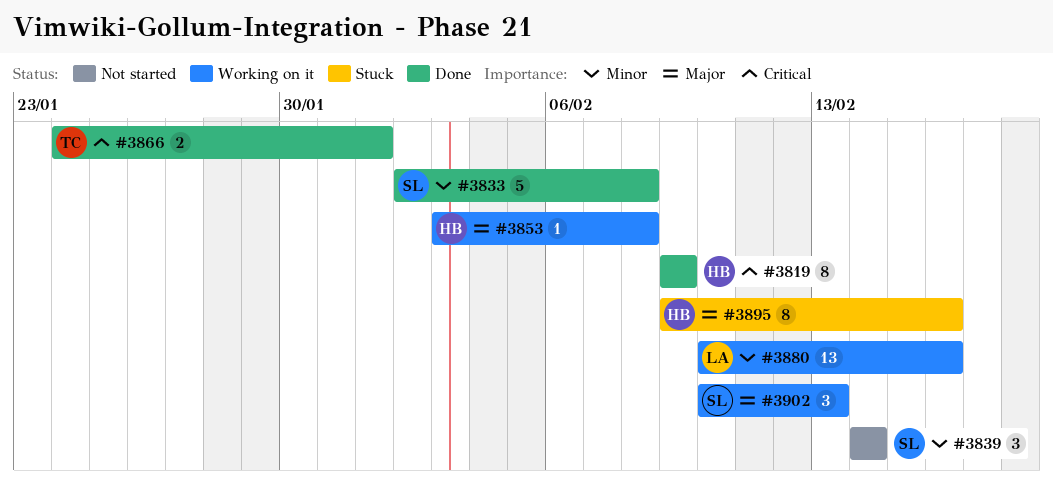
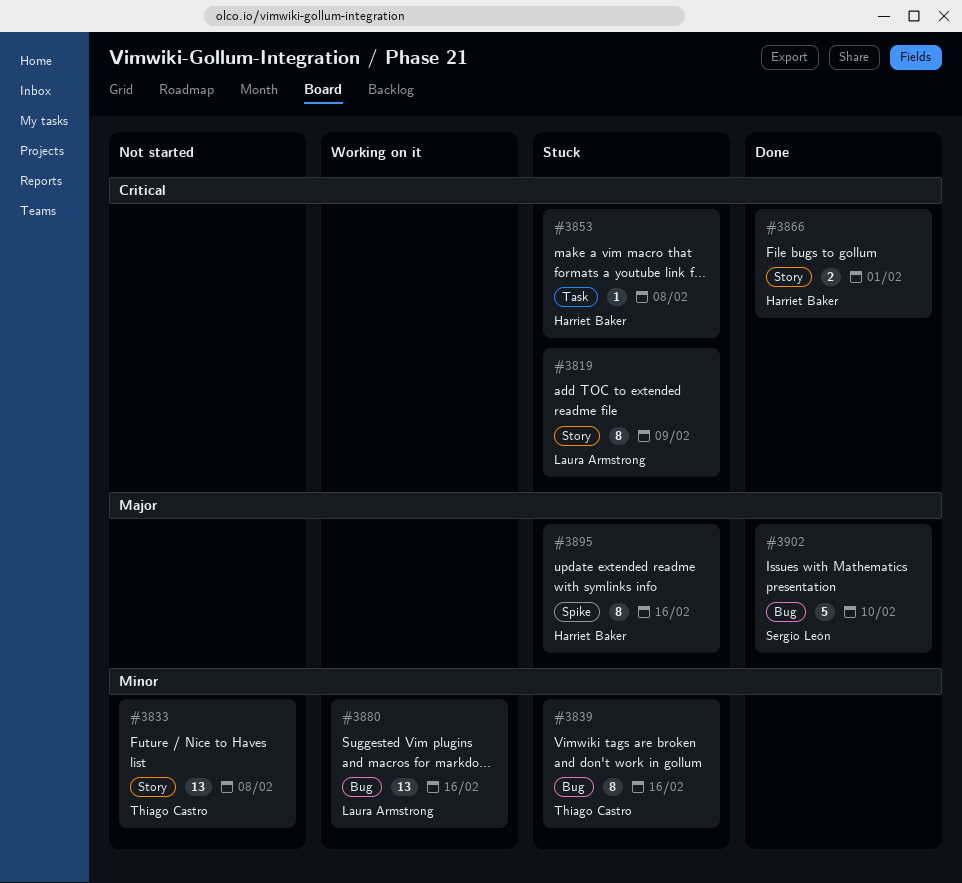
#3819, status: Done -> Stuck
#3819, owner: Harriet Baker -> Laura Armstrong
#3833, status: Done -> Not started
#3833, owner: Sergio León -> Thiago Castro
#3833, estimate: 5 -> 13
#3839, status: Not started -> Stuck
#3839, owner: Sergio León -> Thiago Castro
#3839, estimate: 3 -> 8
#3839, due: Feb 14 -> Feb 16
#3853, status: Working on it -> Stuck
#3853, priority: Major -> Critical
#3866, owner: Thiago Castro -> Harriet Baker
#3902, status: Working on it -> Done
#3902, estimate: 3 -> 5
#3902, due: Feb 13 -> Feb 10

